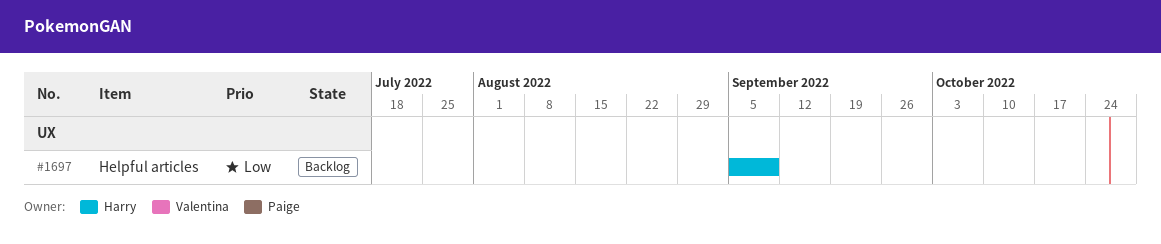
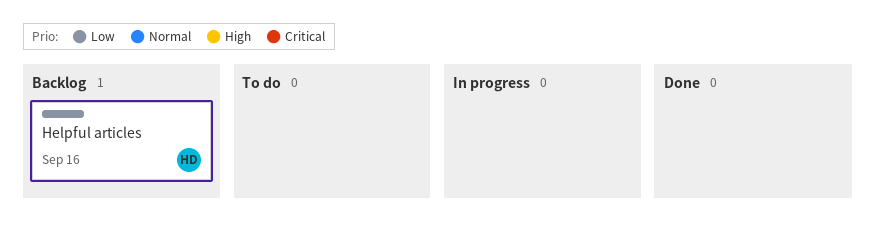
Helpful articles, due: Sep 9 -> Sep 16

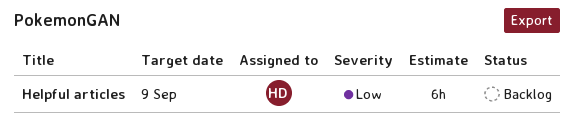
Helpful articles, due: Sep 16 -> Sep 9

